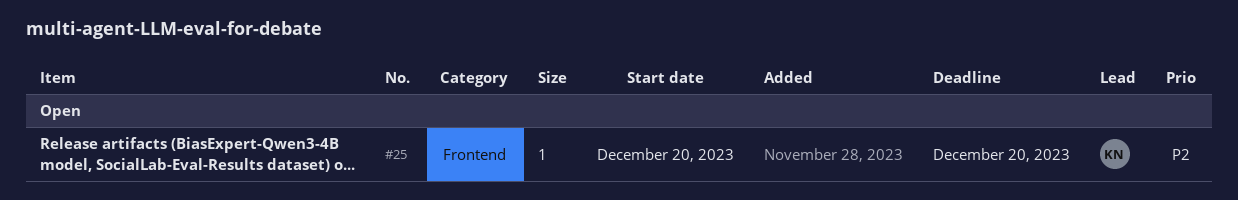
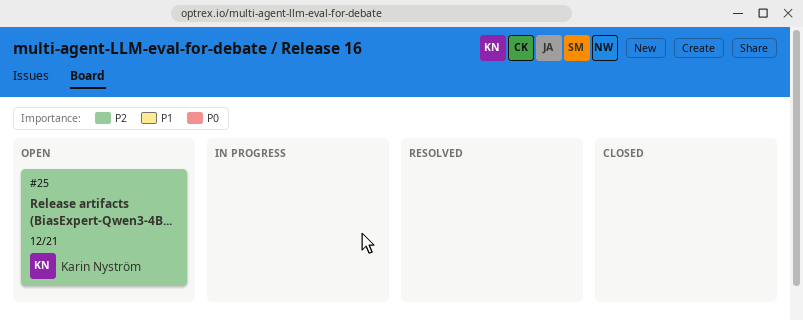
#25, due: Dec 20 -> Dec 21

